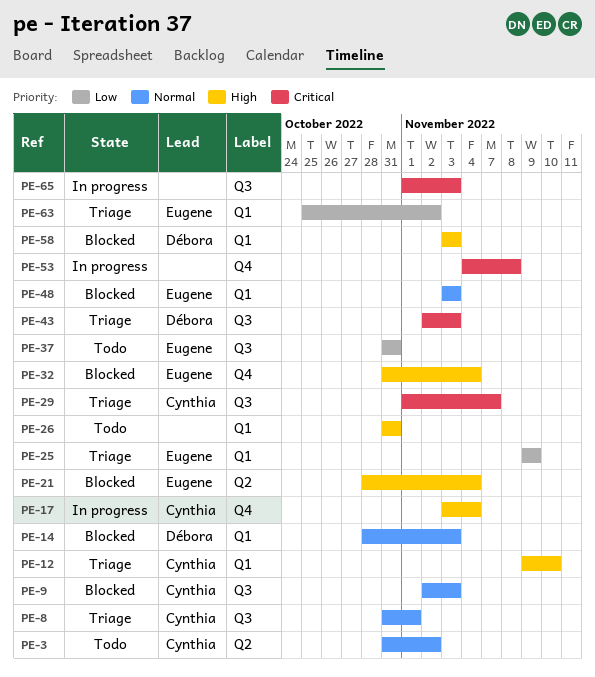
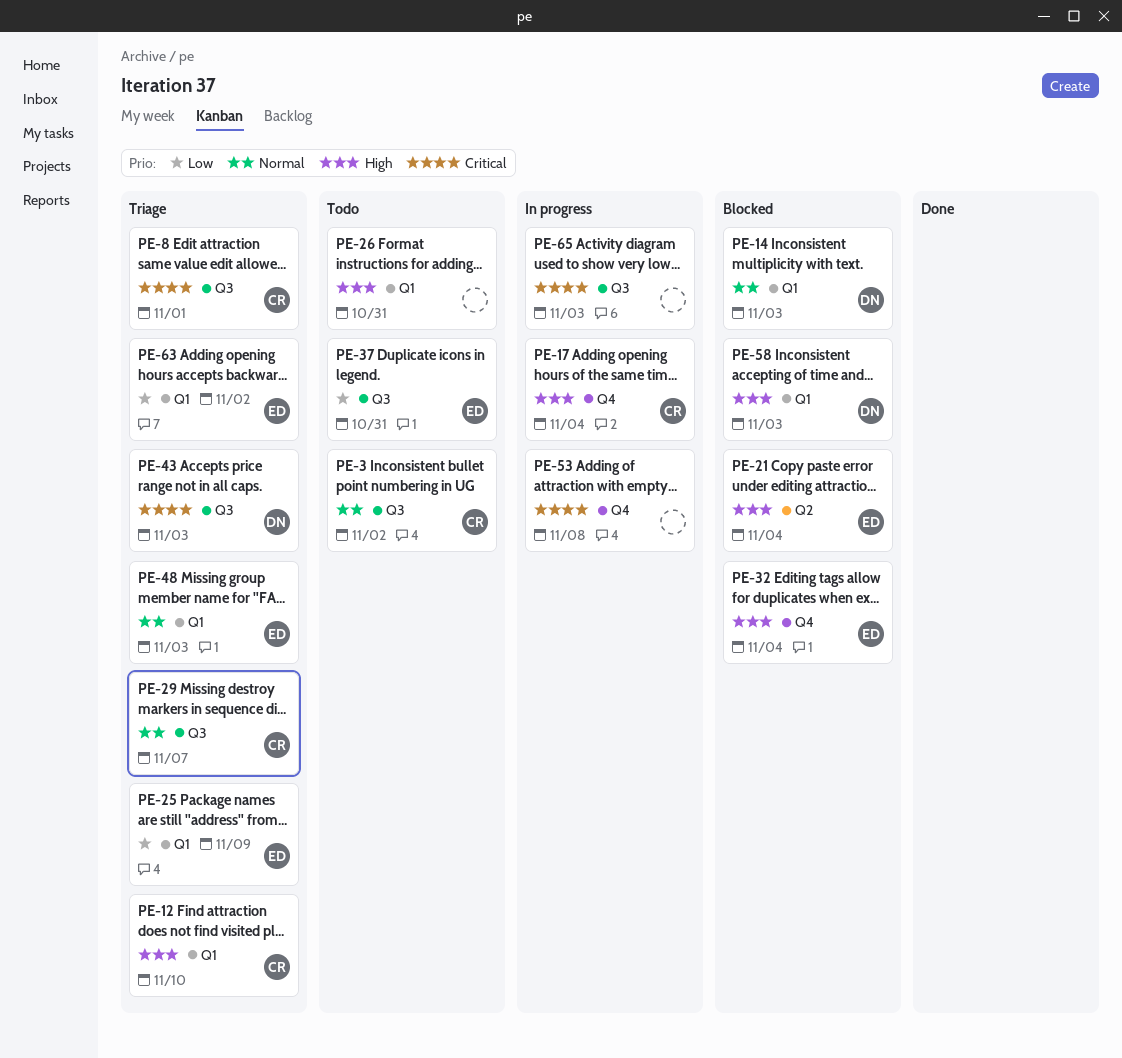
PE-3, label: Q2 -> Q3
PE-8, priority: Normal -> Critical
PE-9: present -> none
PE-29, priority: Critical -> Normal
PE-48, status: Blocked -> Triage

